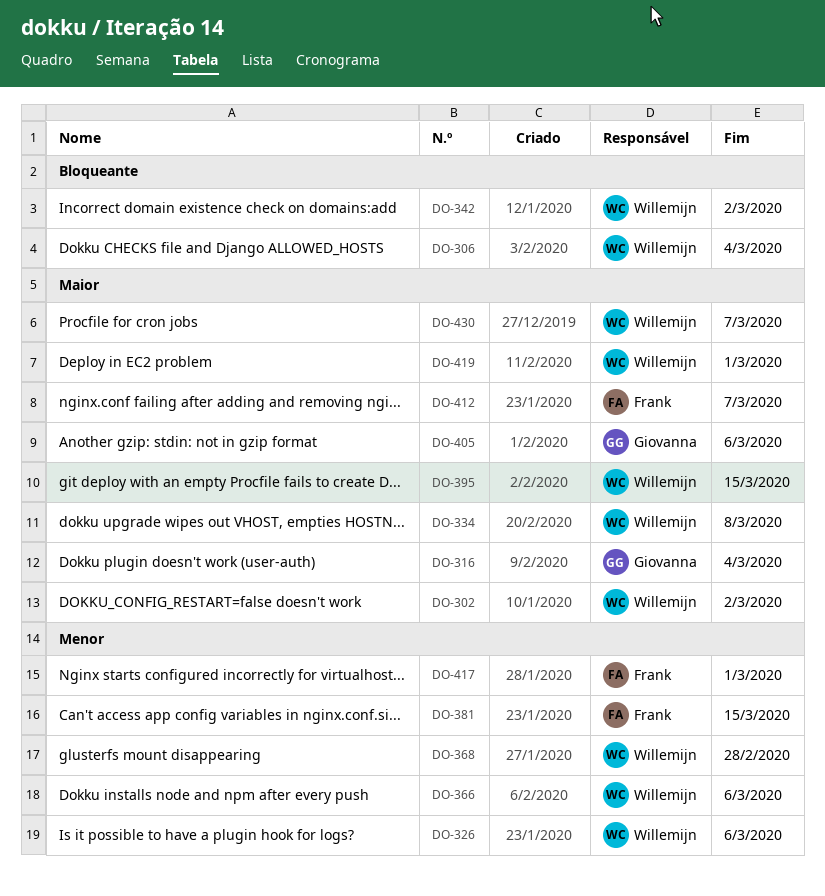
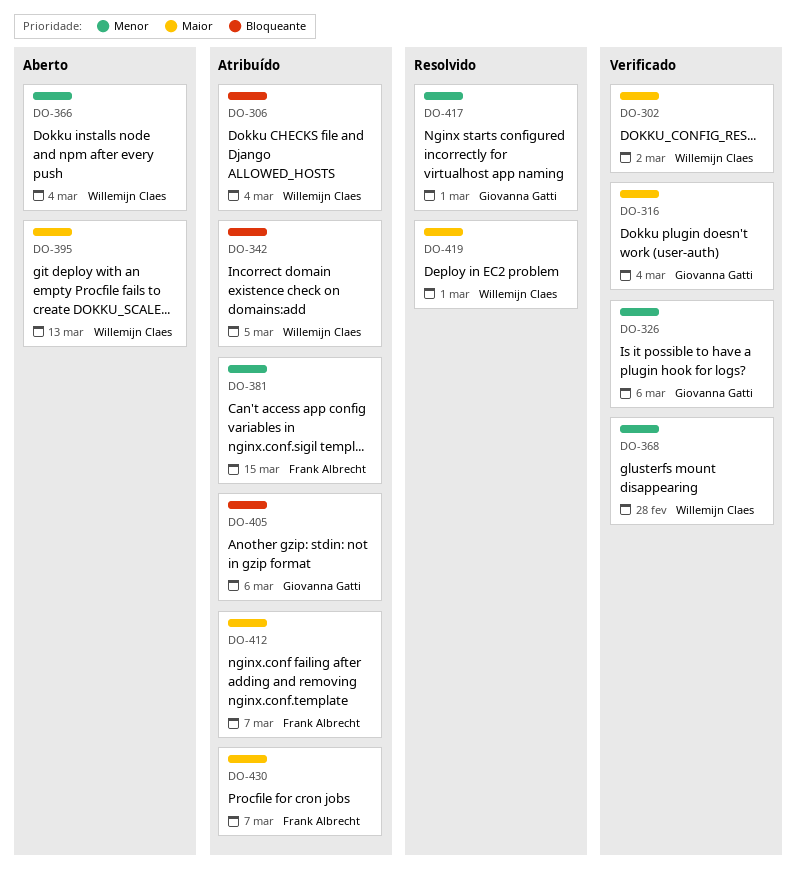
DO-326, owner: Willemijn Claes -> Giovanna Gatti
DO-334: present -> none
DO-342, due: Mar 2 -> Mar 5
DO-366, due: Mar 6 -> Mar 4
DO-395, due: Mar 15 -> Mar 13
DO-405, priority: Maior -> Bloqueante
DO-417, owner: Frank Albrecht -> Giovanna Gatti
DO-430, owner: Willemijn Claes -> Frank Albrecht

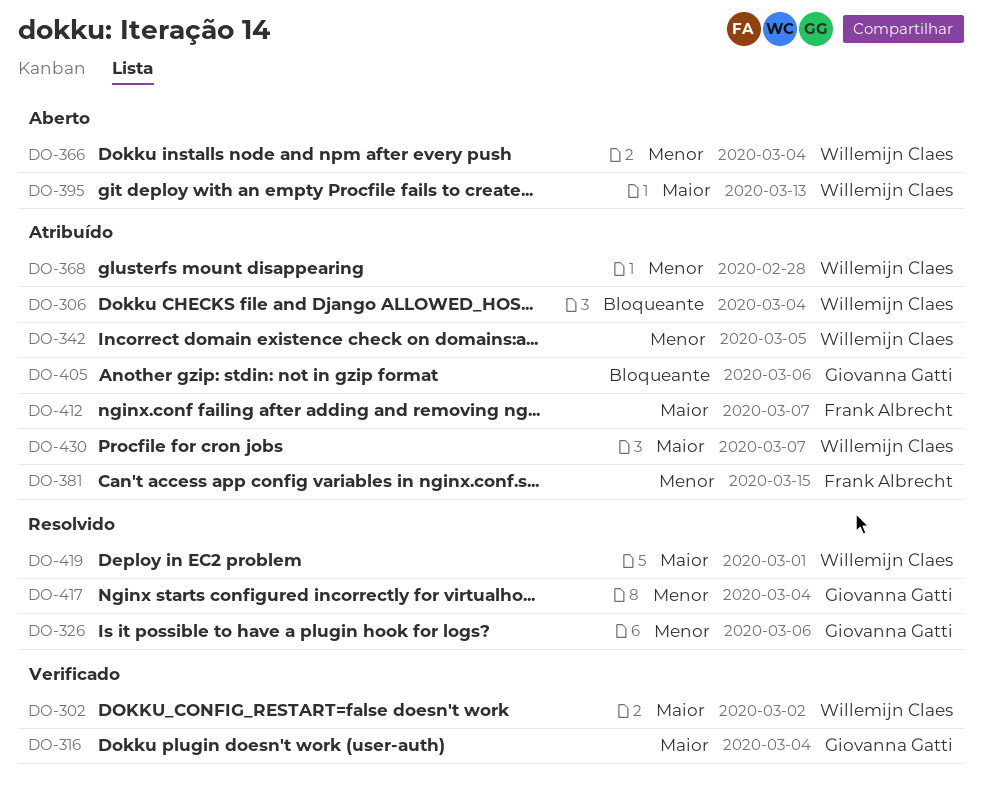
DO-326, status: Verificado -> Resolvido
DO-342, priority: Bloqueante -> Menor
DO-368, status: Verificado -> Atribuído
DO-417, due: Mar 1 -> Mar 4
DO-430, owner: Frank Albrecht -> Willemijn Claes

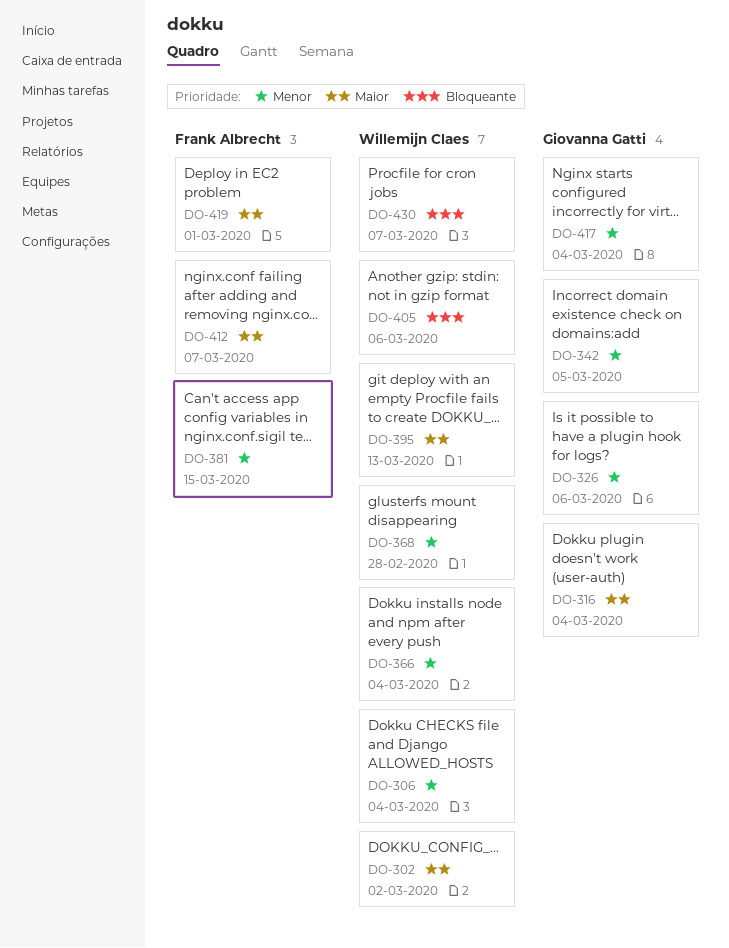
DO-306, priority: Bloqueante -> Menor
DO-342, owner: Willemijn Claes -> Giovanna Gatti
DO-405, owner: Giovanna Gatti -> Willemijn Claes
DO-419, owner: Willemijn Claes -> Frank Albrecht
DO-430, priority: Maior -> Bloqueante

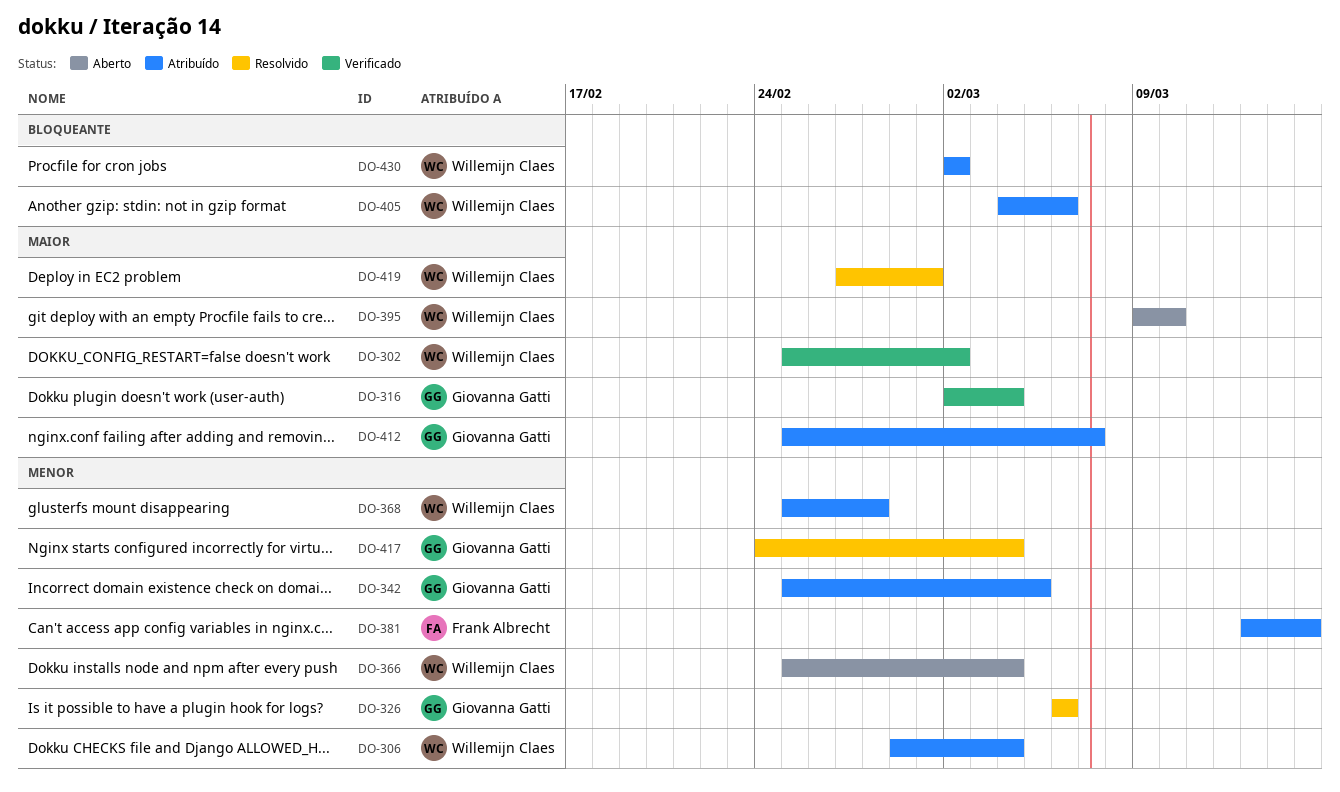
DO-395, due: Mar 13 -> Mar 10
DO-412, owner: Frank Albrecht -> Giovanna Gatti
DO-419, owner: Frank Albrecht -> Willemijn Claes
DO-430, due: Mar 7 -> Mar 2

